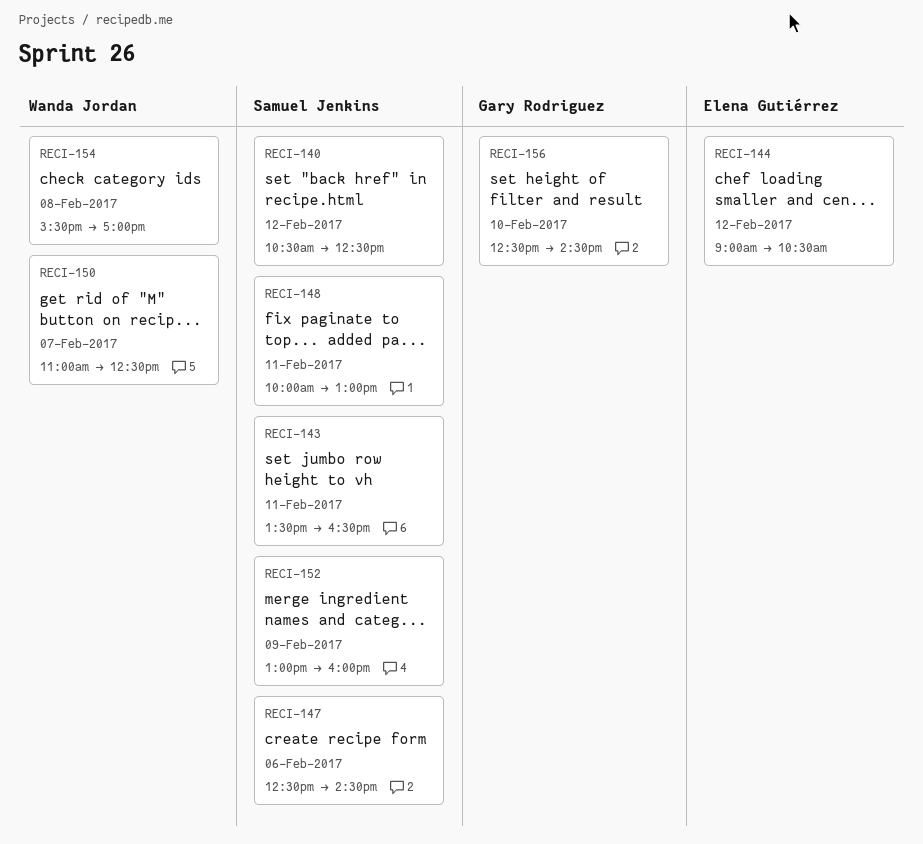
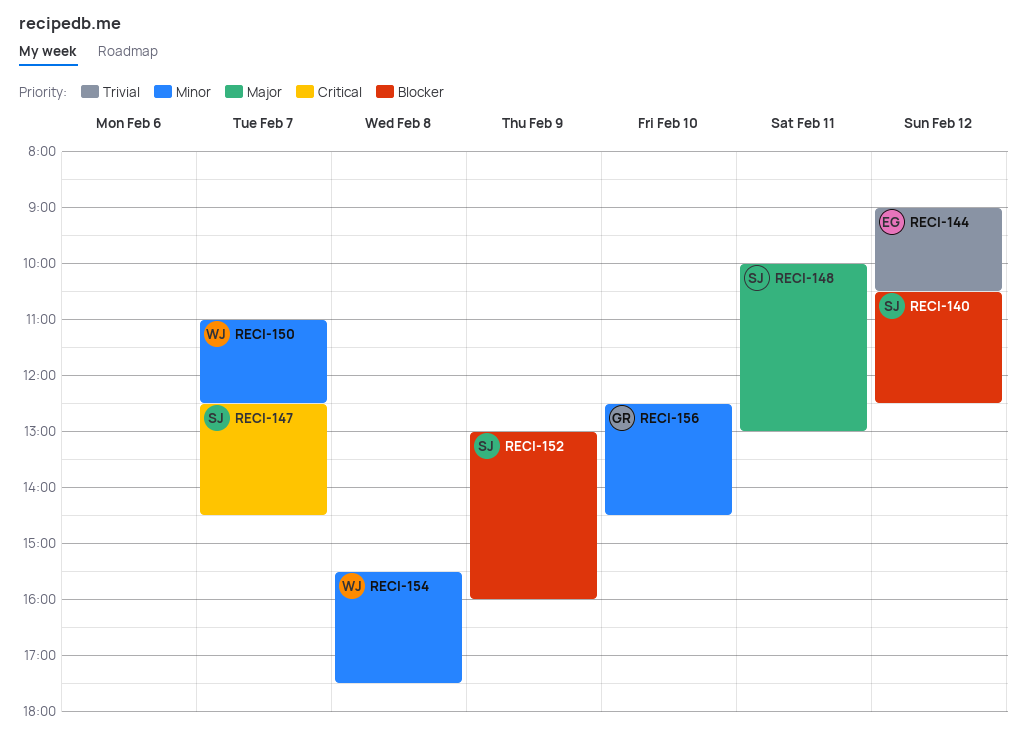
RECI-143: present -> none
RECI-147, day: Feb 6 -> Feb 7
RECI-154, ends: 17:00 -> 17:30

